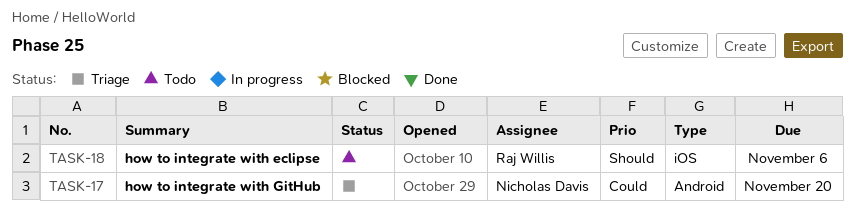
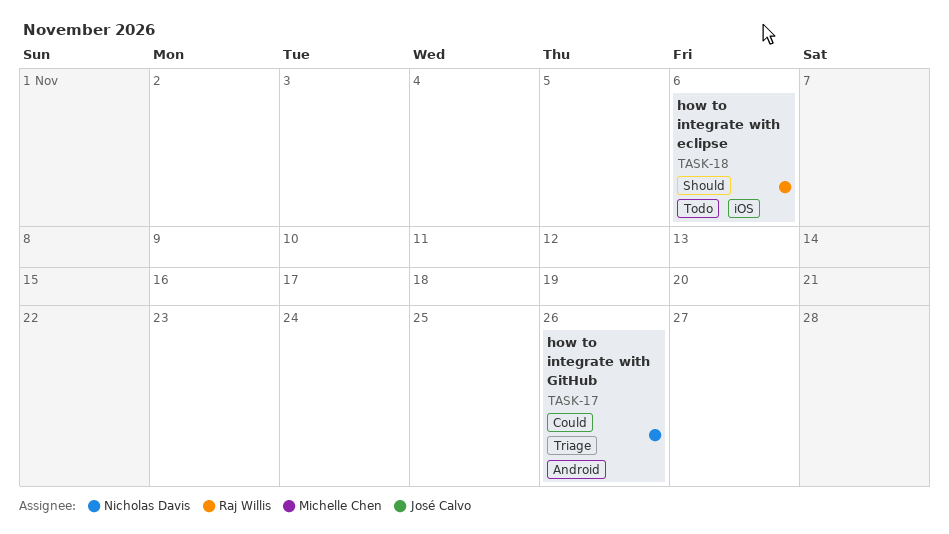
TASK-17, due: Nov 20 -> Nov 26

